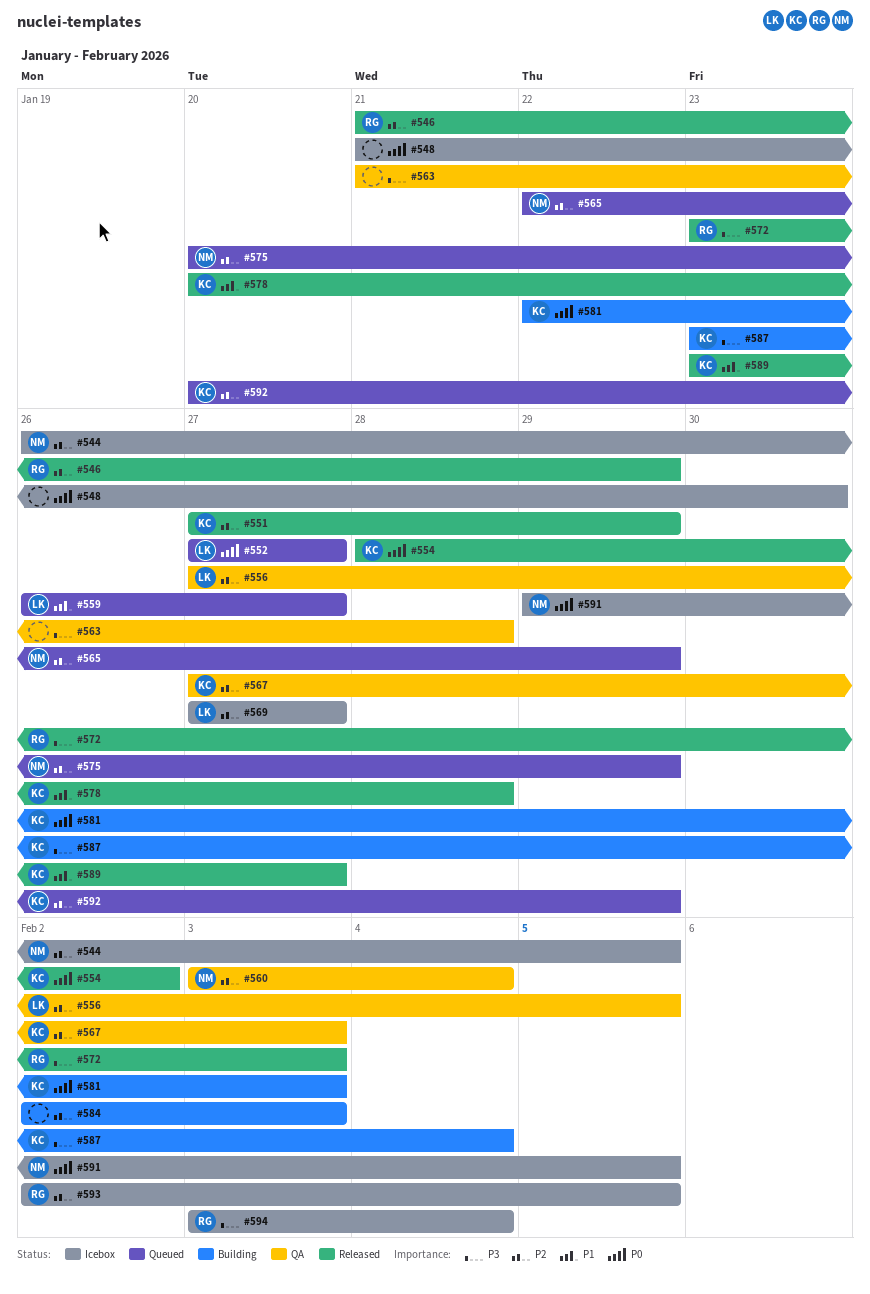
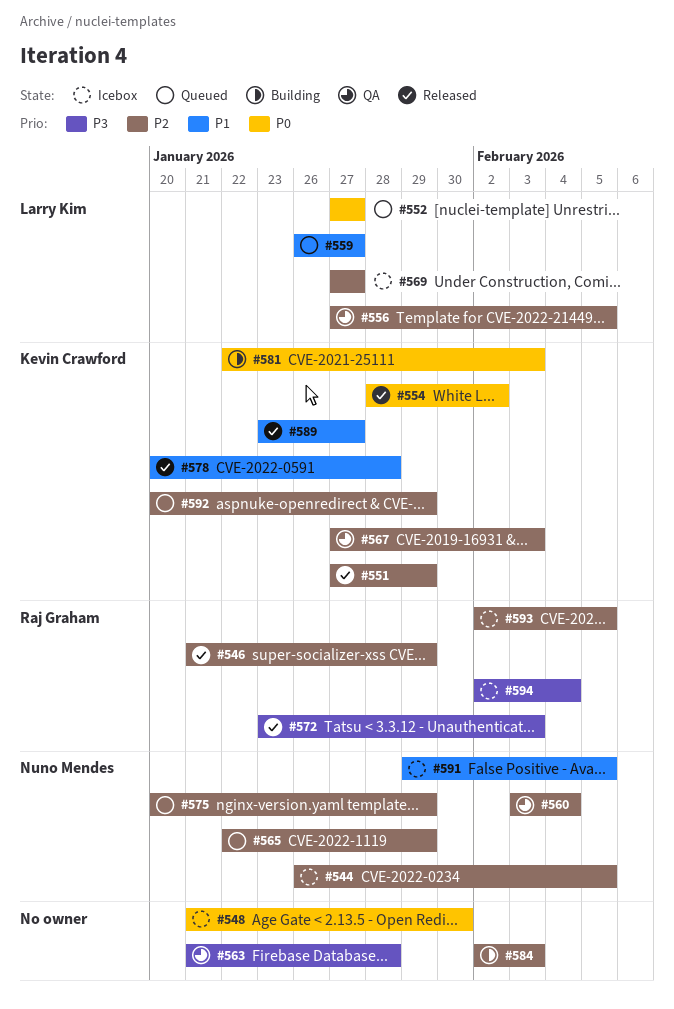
#587: present -> none
#591, priority: P0 -> P1
#594, start: Feb 3 -> Feb 2

